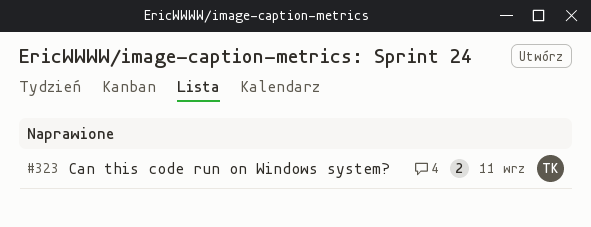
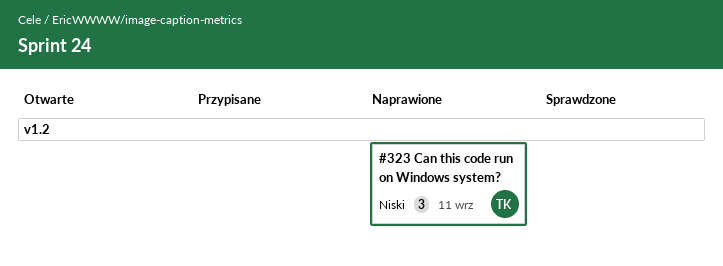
#323, estimate: 2 -> 3

